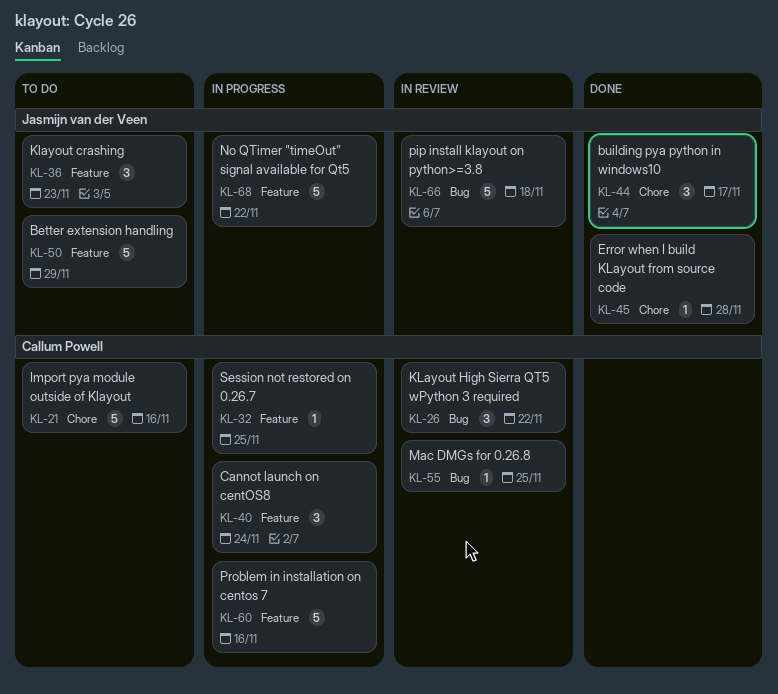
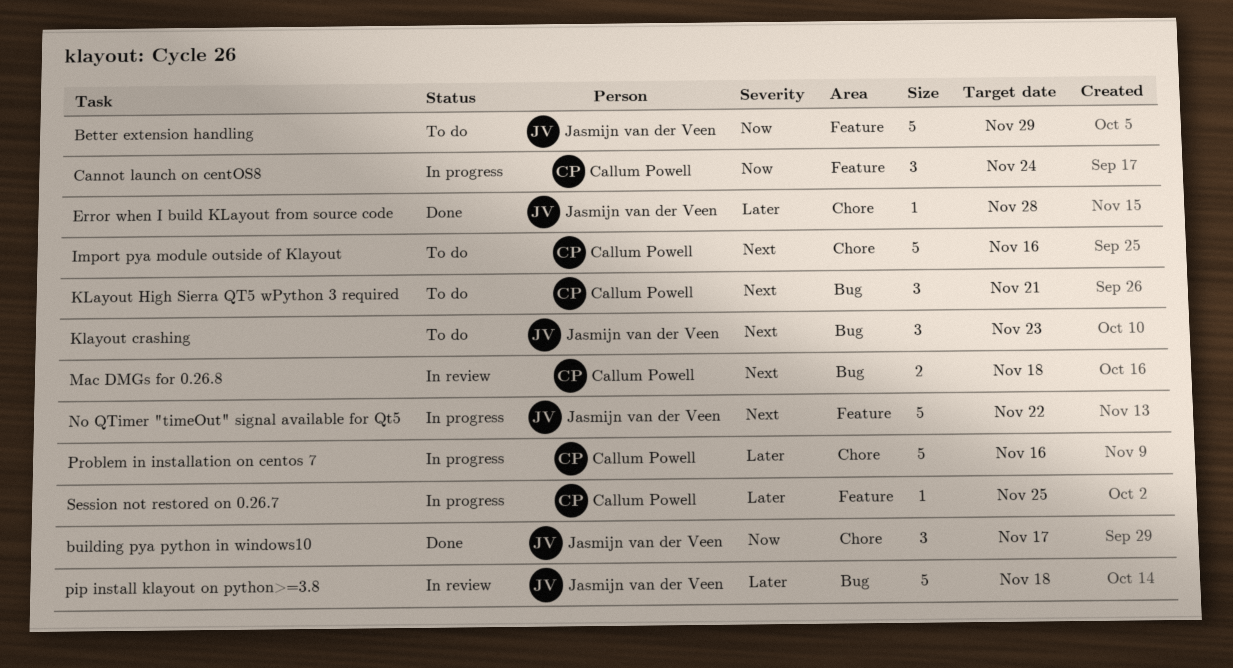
Klayout crashing, label: Feature -> Bug
KLayout High Sierra QT5 wPython 3 required, status: In review -> To do
KLayout High Sierra QT5 wPython 3 required, due: Nov 22 -> Nov 21
Mac DMGs for 0.26.8, estimate: 1 -> 2
Mac DMGs for 0.26.8, due: Nov 25 -> Nov 18
Problem in installation on centos 7, label: Feature -> Chore

